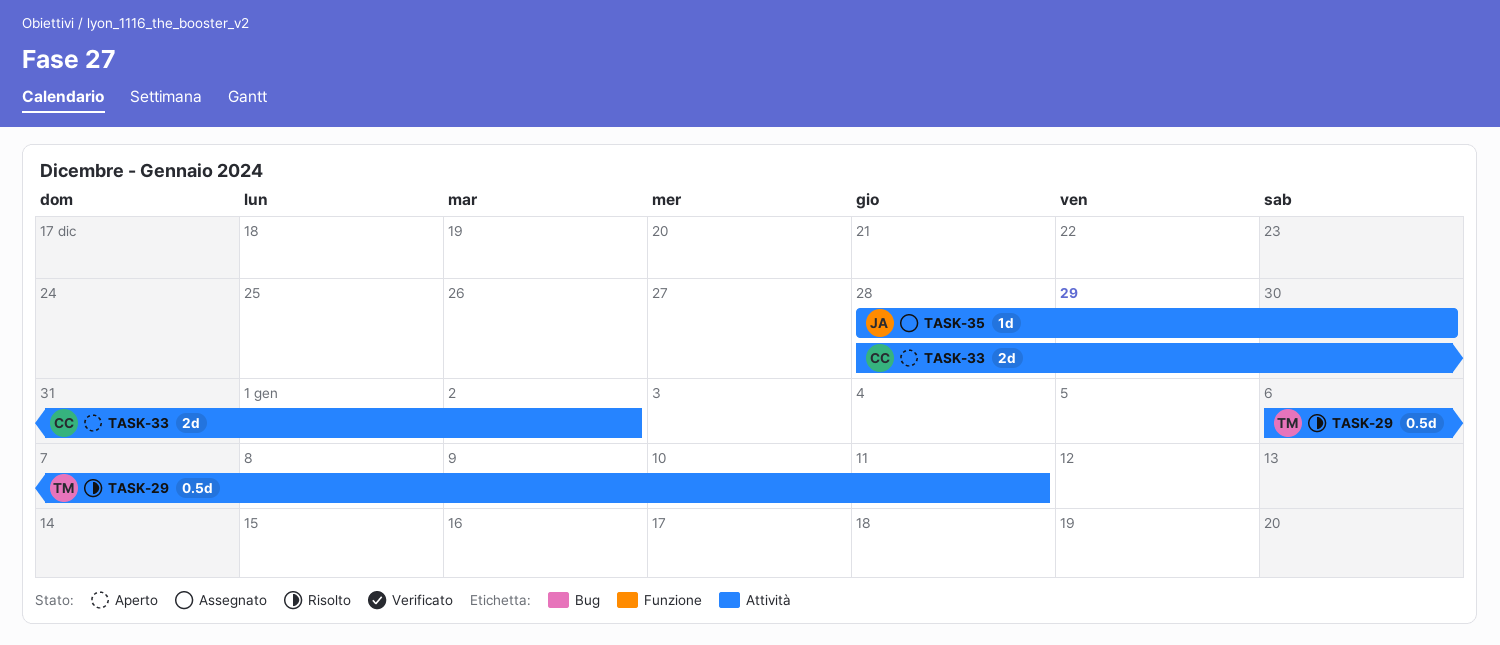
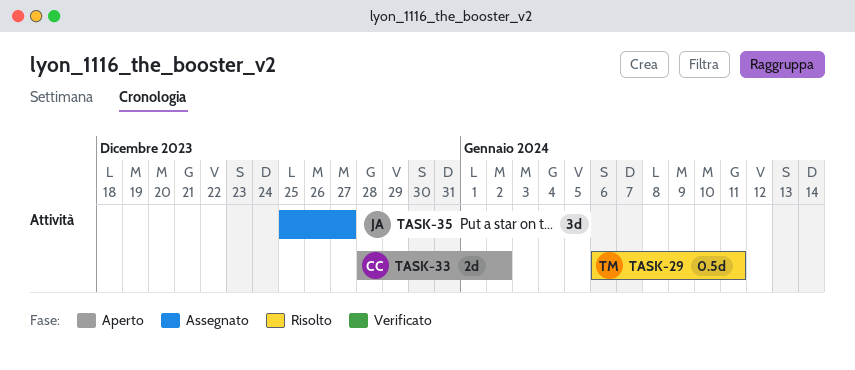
TASK-35, estimate: 1d -> 3d
TASK-35, start: Dec 28 -> Dec 25
TASK-35, due: Dec 30 -> Dec 27

